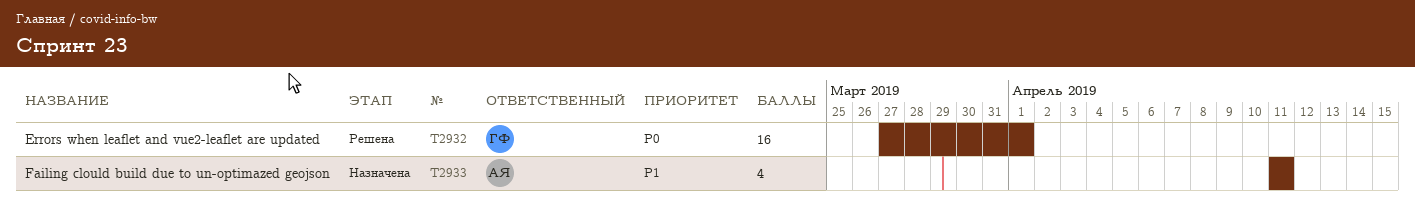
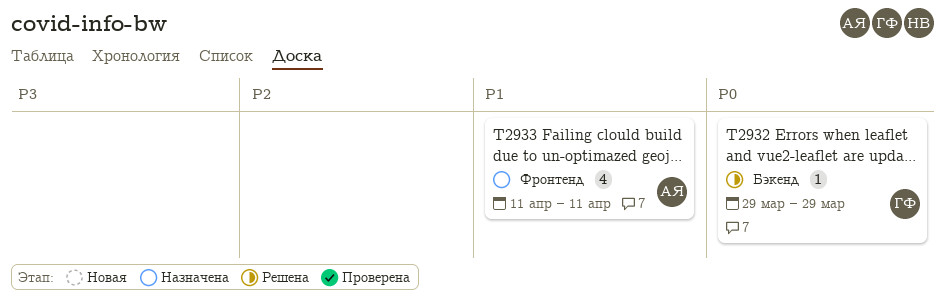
T2932, estimate: 16 -> 1
T2932, start: Mar 27 -> Mar 29
T2932, due: Apr 1 -> Mar 29

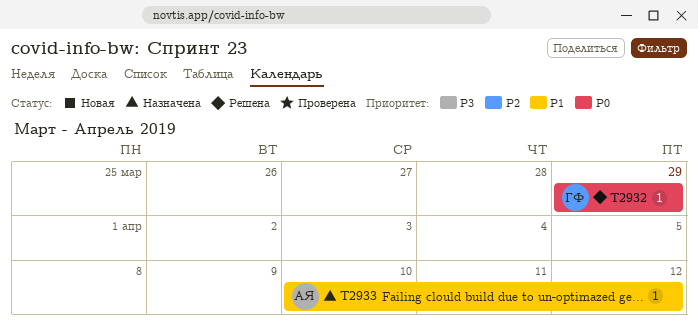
T2933, estimate: 4 -> 1
T2933, start: Apr 11 -> Apr 10
T2933, due: Apr 11 -> Apr 12

